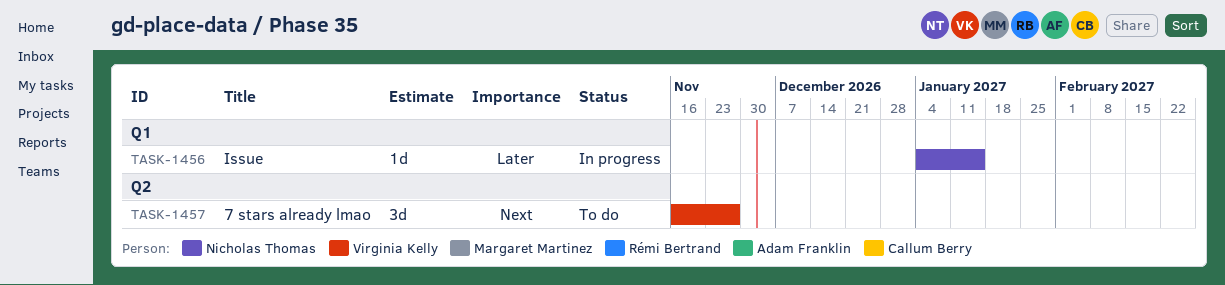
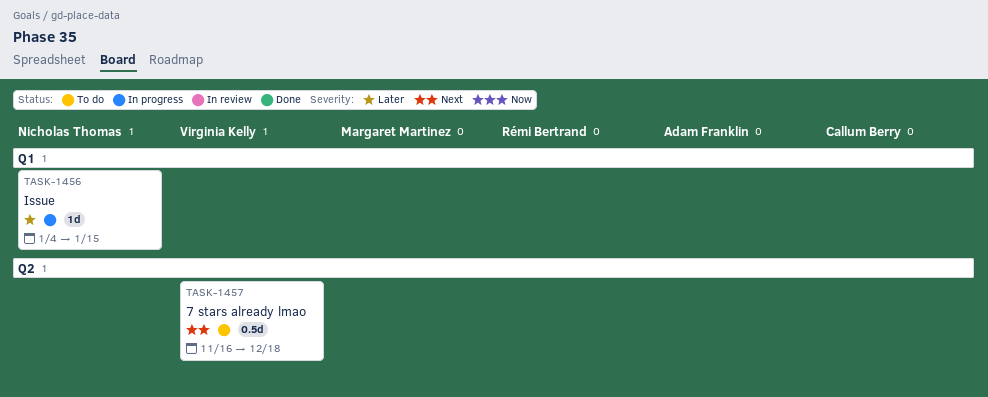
TASK-1457, estimate: 3d -> 0.5d
TASK-1457, due: Nov 27 -> Dec 18

